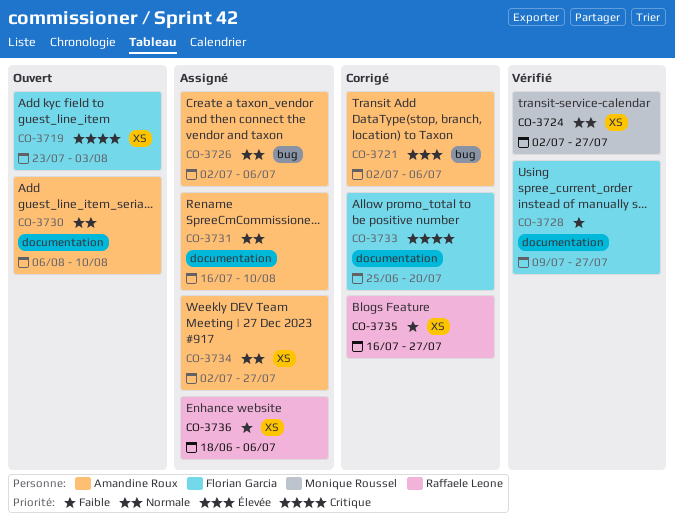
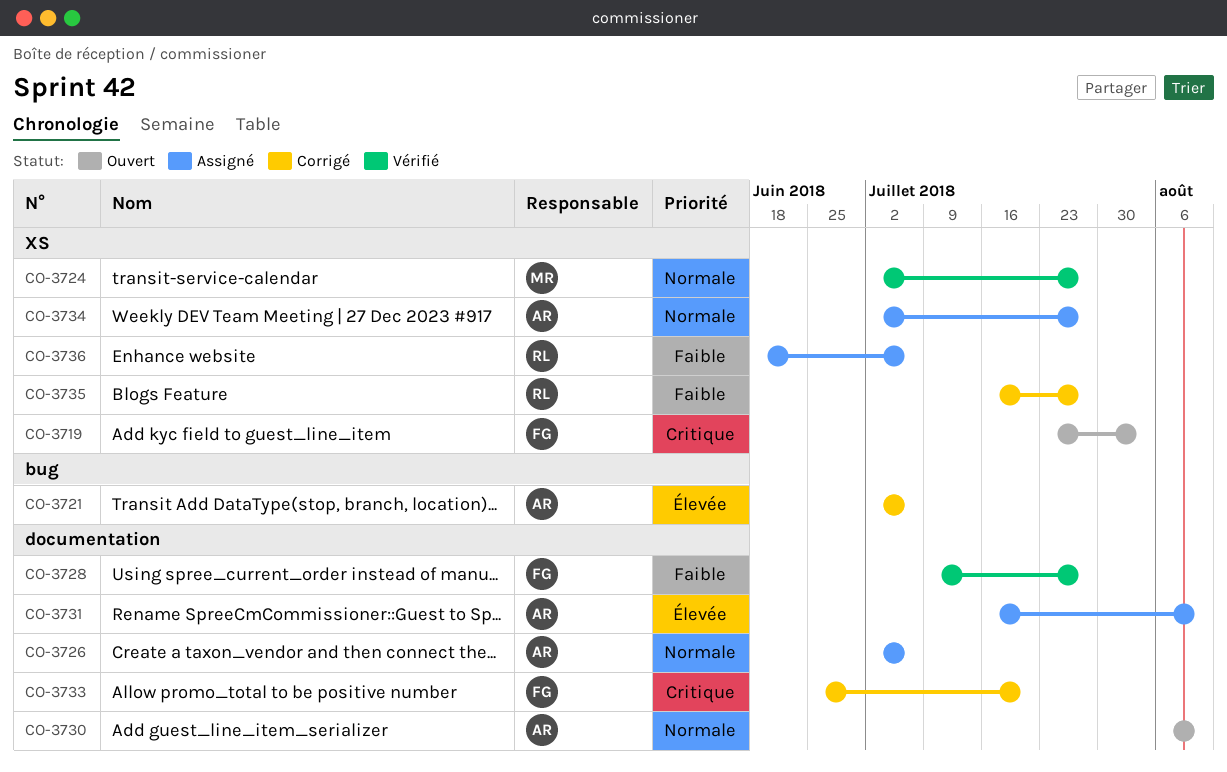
CO-3726, label: bug -> documentation
CO-3731, priority: Normale -> Élevée

